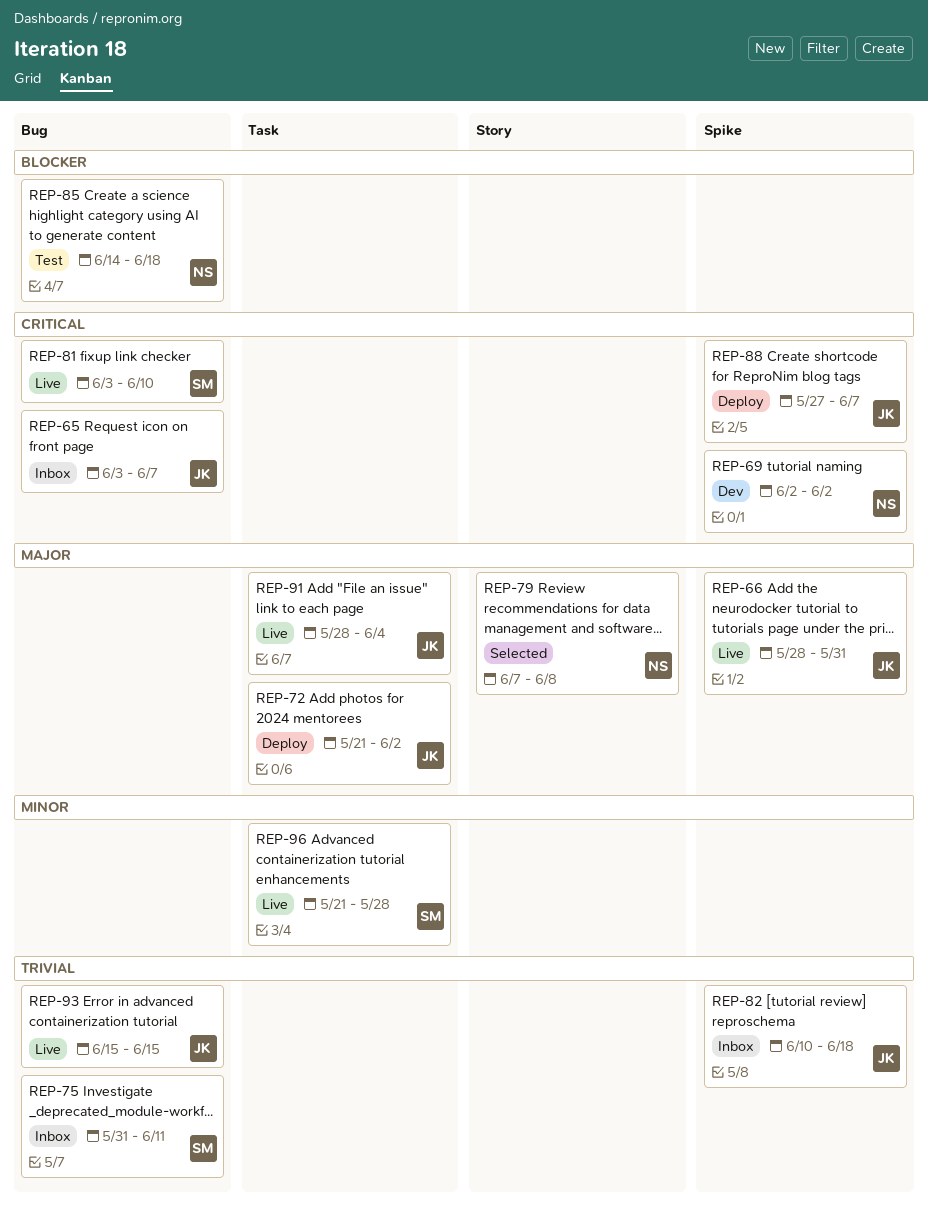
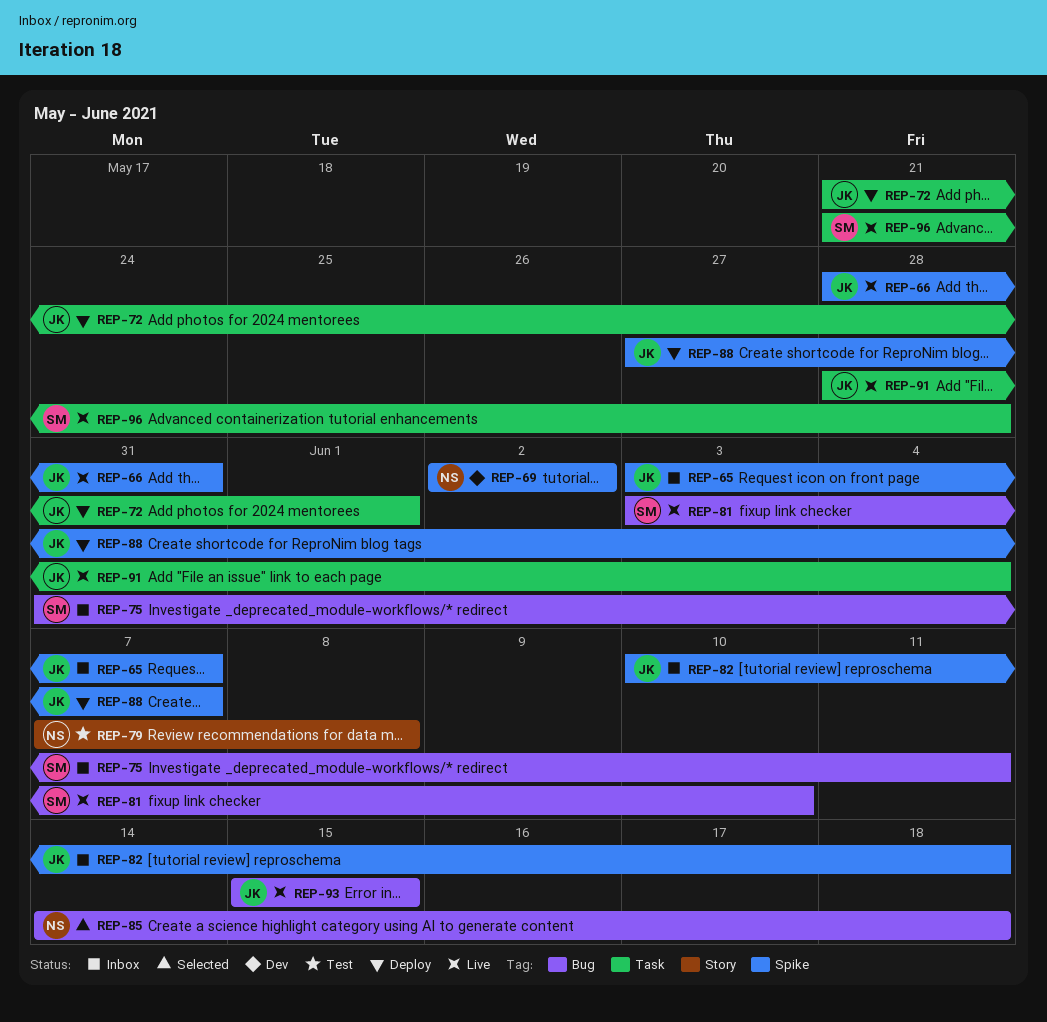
REP-65, label: Bug -> Spike
REP-72, due: Jun 2 -> Jun 1
REP-79, status: Selected -> Test
REP-85, status: Test -> Selected

